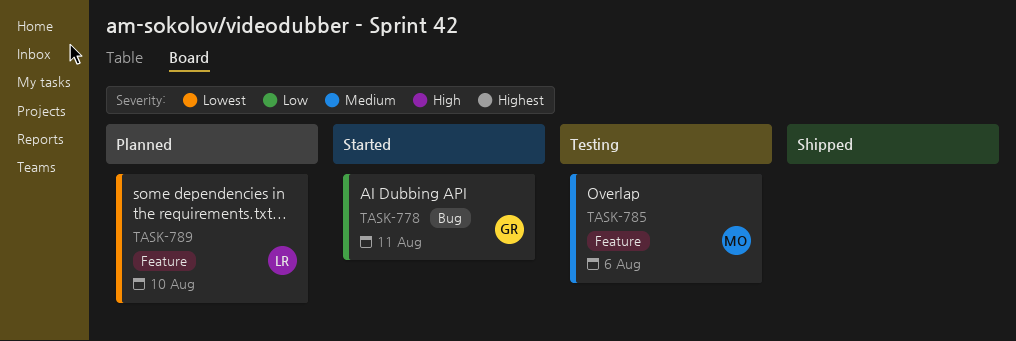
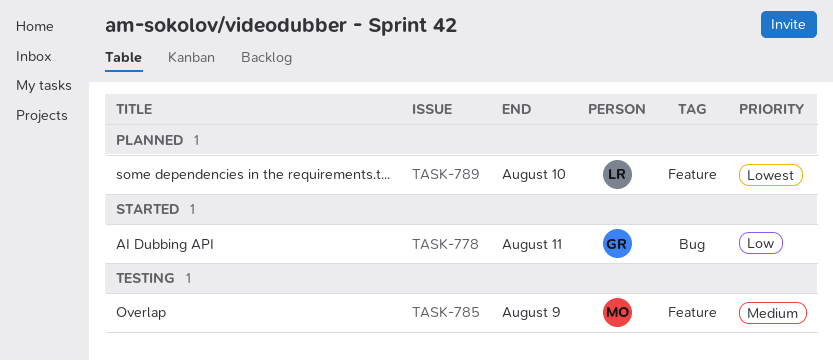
TASK-785, due: Aug 6 -> Aug 9

